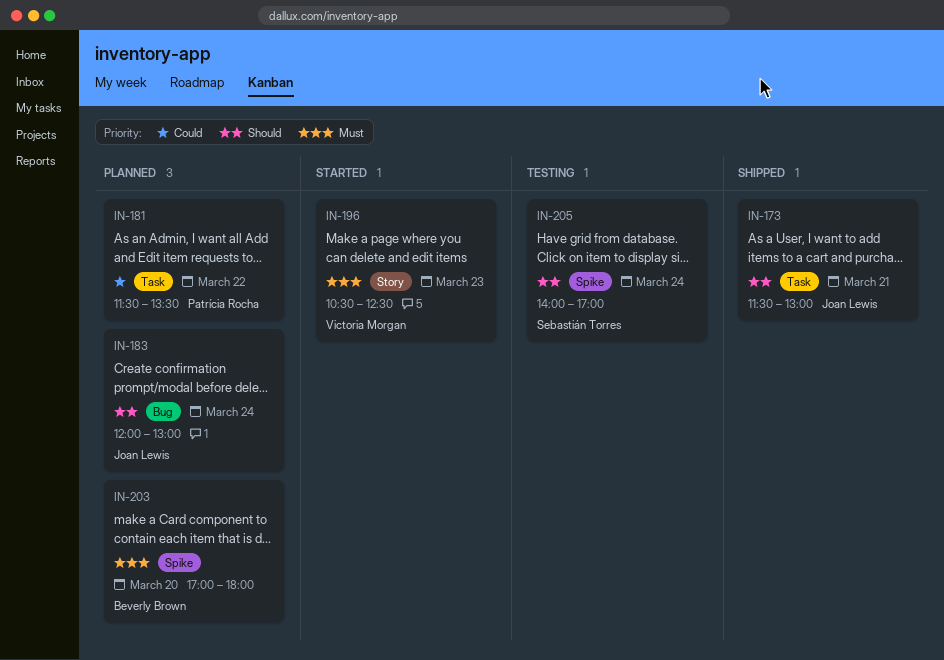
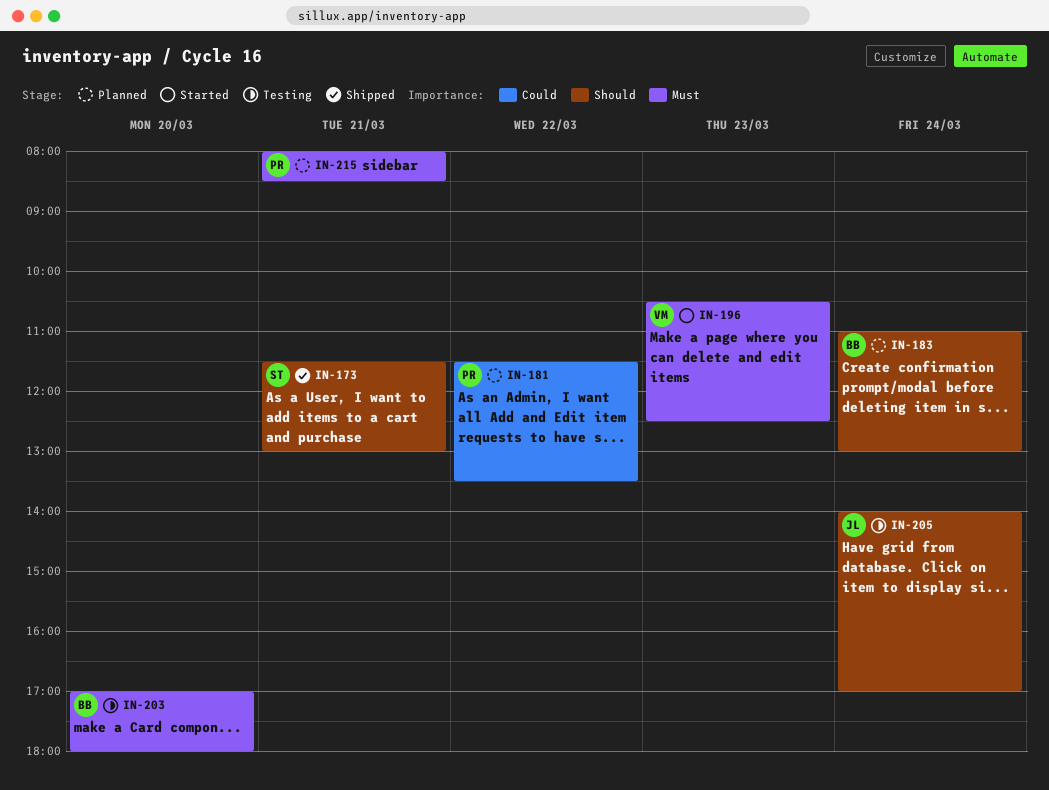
IN-173, owner: Joan Lewis -> Sebastián Torres
IN-183, owner: Joan Lewis -> Beverly Brown
IN-183, begins: 12:00 -> 11:00
IN-203, status: Planned -> Testing
IN-205, owner: Sebastián Torres -> Joan Lewis
IN-215: none -> present

